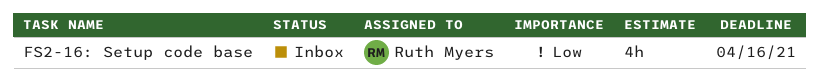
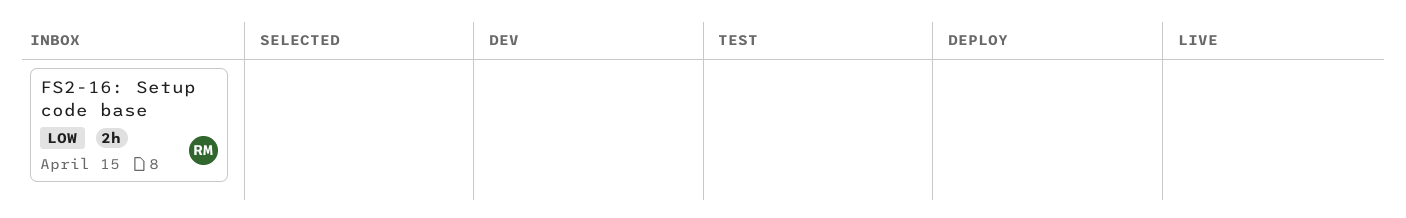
FS2-16: Setup code base, estimate: 4h -> 2h
FS2-16: Setup code base, due: Apr 16 -> Apr 15

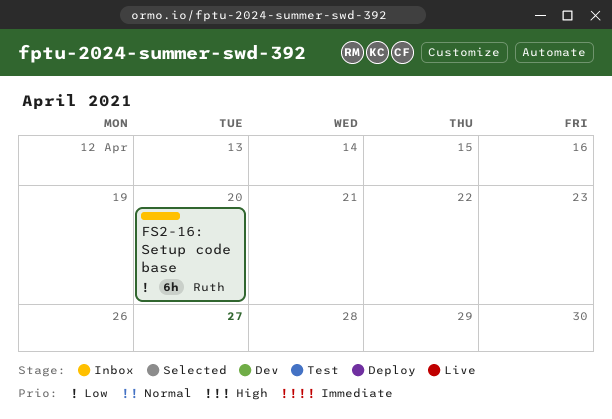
FS2-16: Setup code base, estimate: 2h -> 6h
FS2-16: Setup code base, due: Apr 15 -> Apr 20

